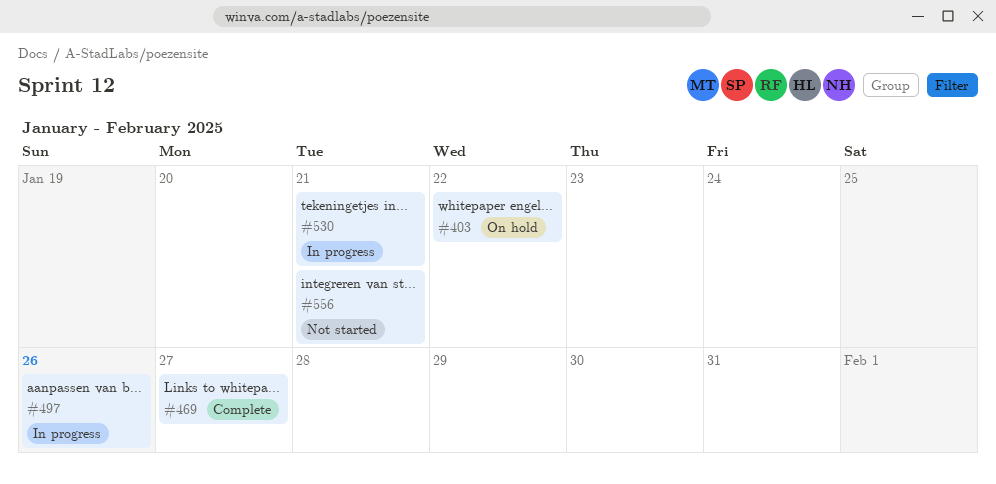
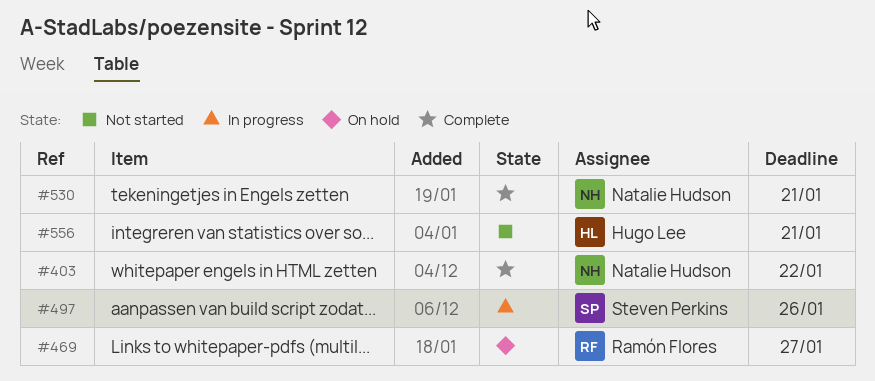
#403, status: On hold -> Complete
#469, status: Complete -> On hold
#530, status: In progress -> Complete

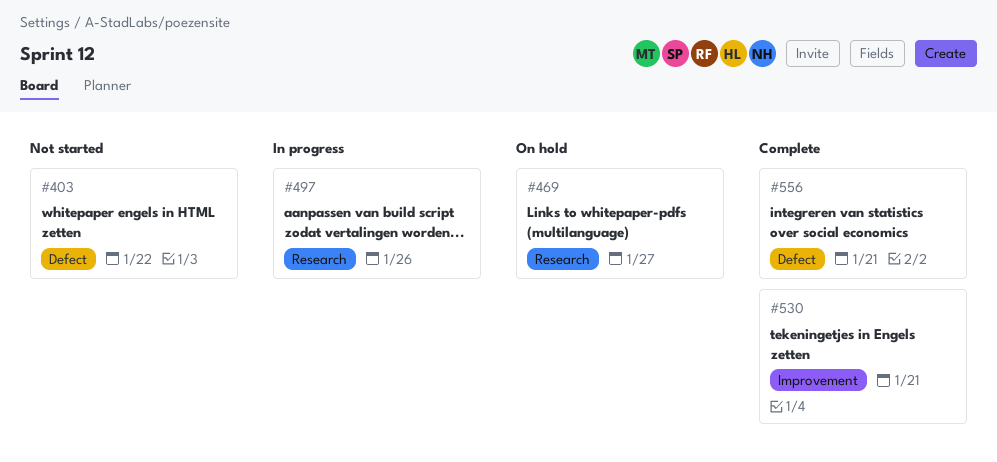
#403, status: Complete -> Not started
#556, status: Not started -> Complete

